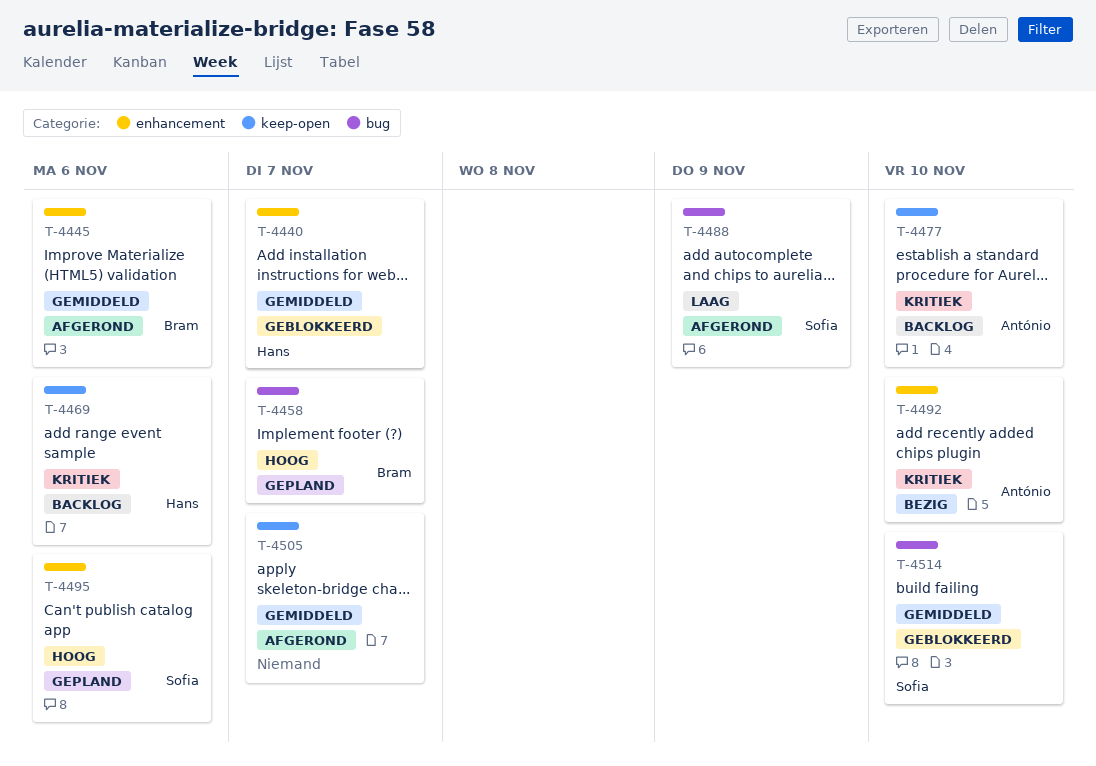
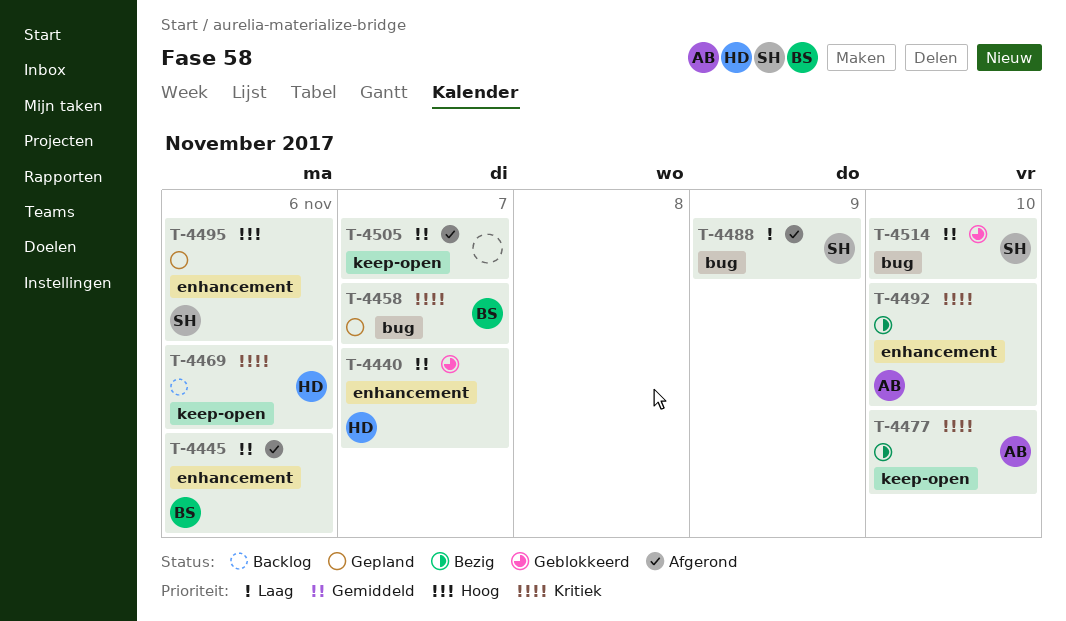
T-4458, priority: Hoog -> Kritiek
T-4477, status: Backlog -> Bezig

